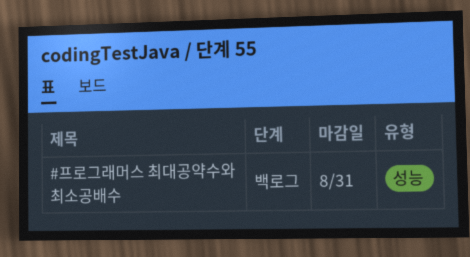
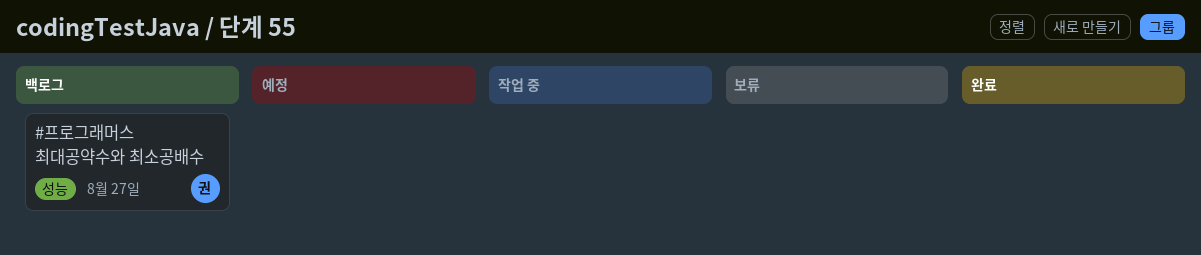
#프로그래머스 최대공약수와 최소공배수, due: Aug 31 -> Aug 27

